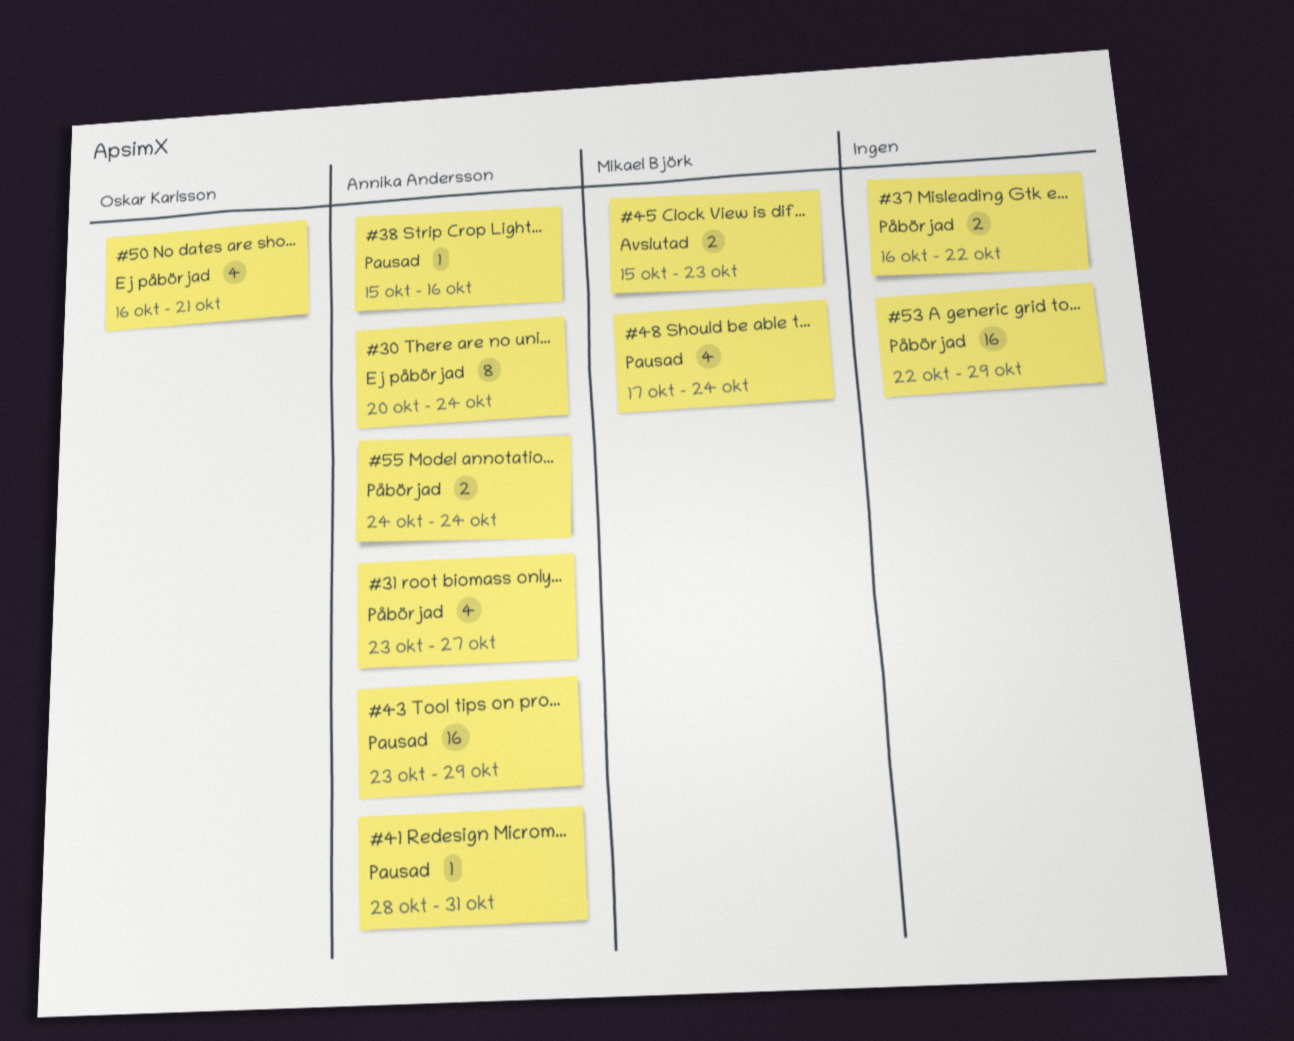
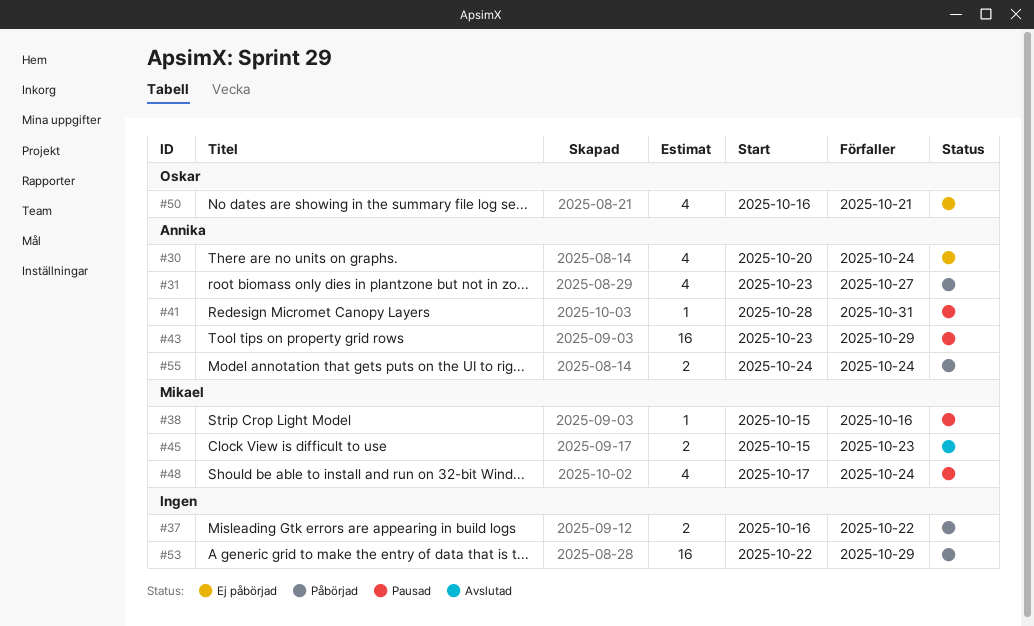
#30, estimate: 8 -> 4
#38, owner: Annika Andersson -> Mikael Björk

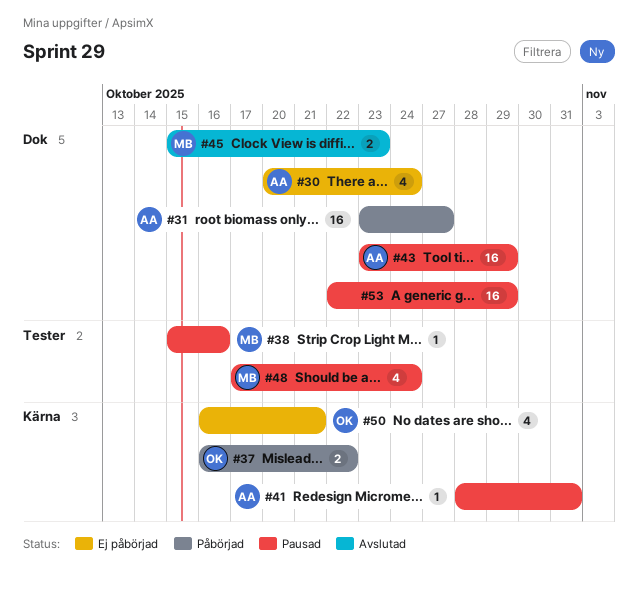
#31, estimate: 4 -> 16
#37, owner: none -> Oskar
#53, status: Påbörjad -> Pausad
#55: present -> none

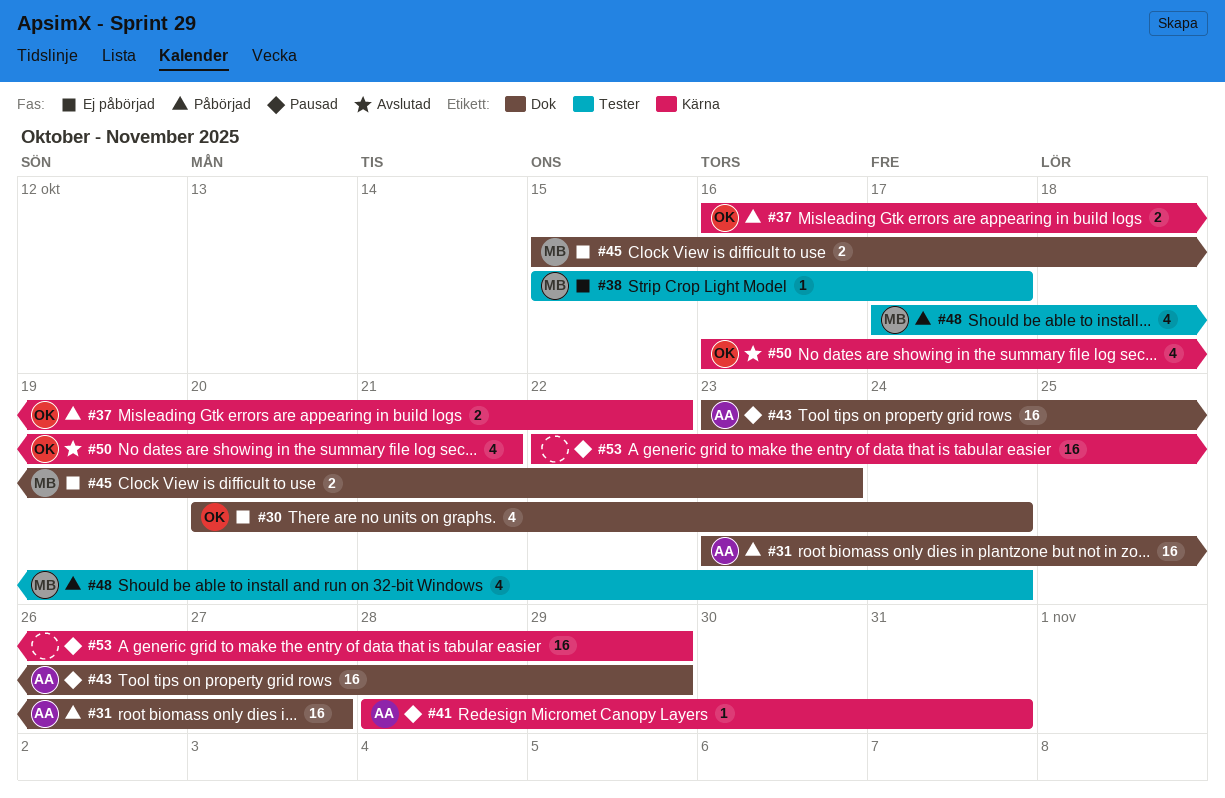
#30, owner: AA -> OK
#38, status: Pausad -> Ej påbörjad
#38, due: Oct 16 -> Oct 17
#45, status: Avslutad -> Ej påbörjad
#48, status: Pausad -> Påbörjad
#50, status: Ej påbörjad -> Avslutad
#53, label: Dok -> Kärna

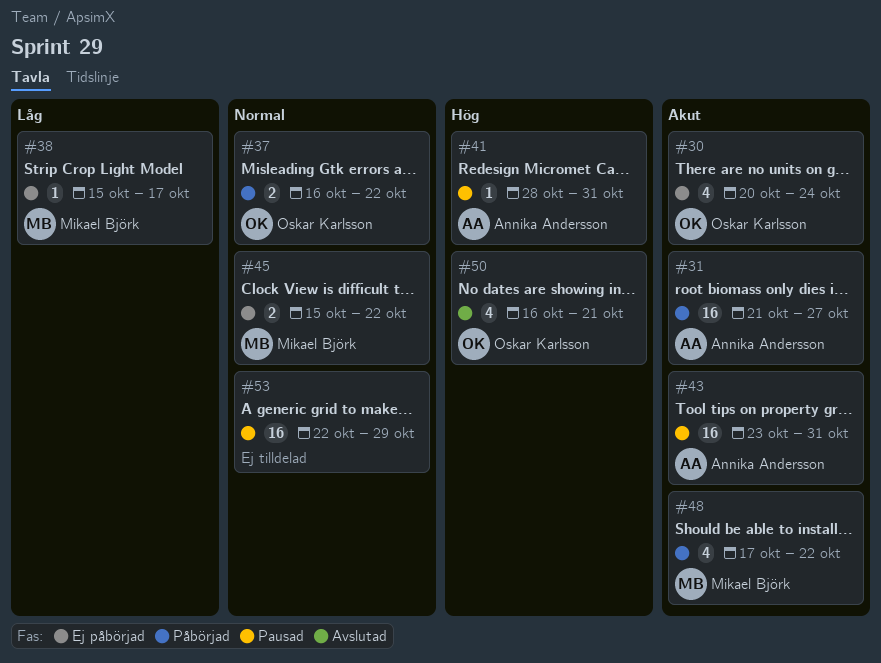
#31, start: Oct 23 -> Oct 21
#43, due: Oct 29 -> Oct 31
#45, due: Oct 23 -> Oct 22
#48, due: Oct 24 -> Oct 22

